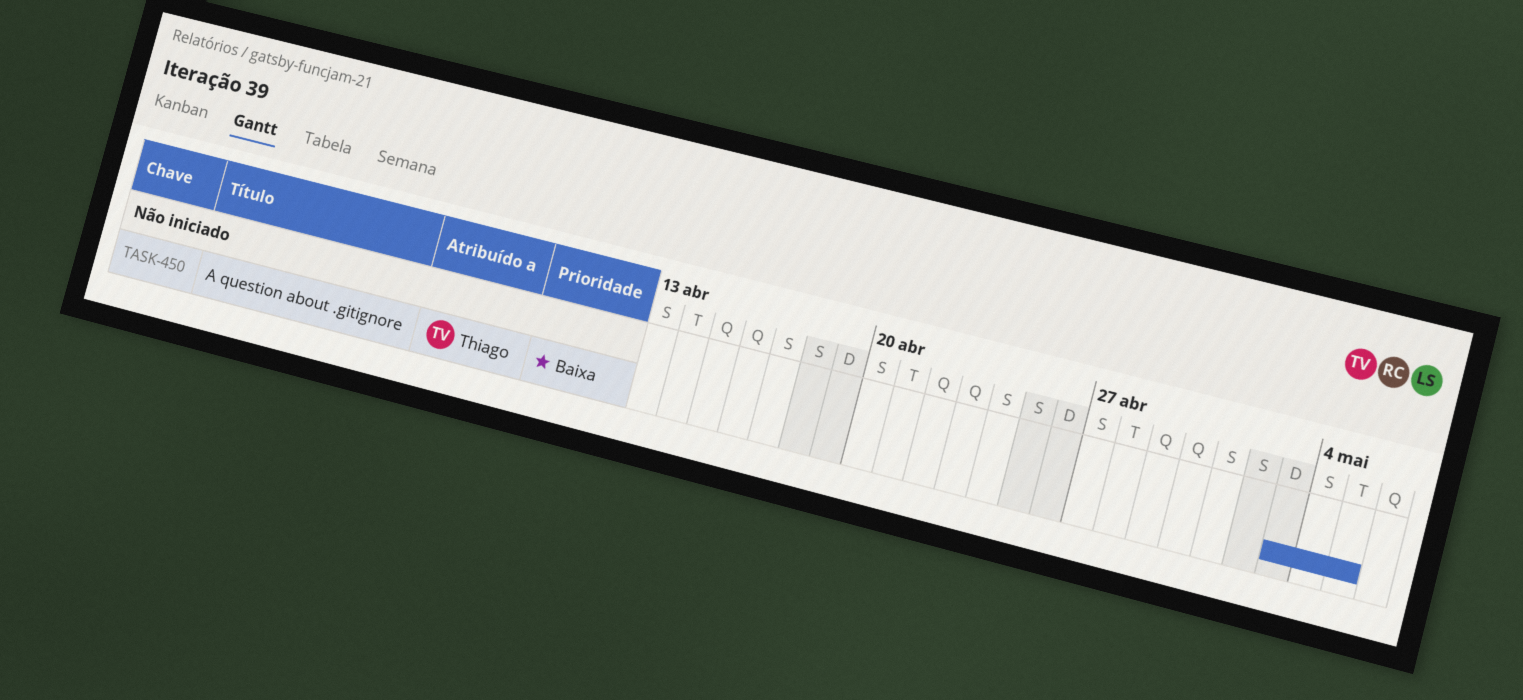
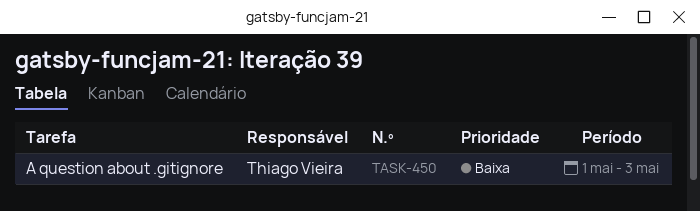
TASK-450, start: May 3 -> May 1
TASK-450, due: May 5 -> May 3

